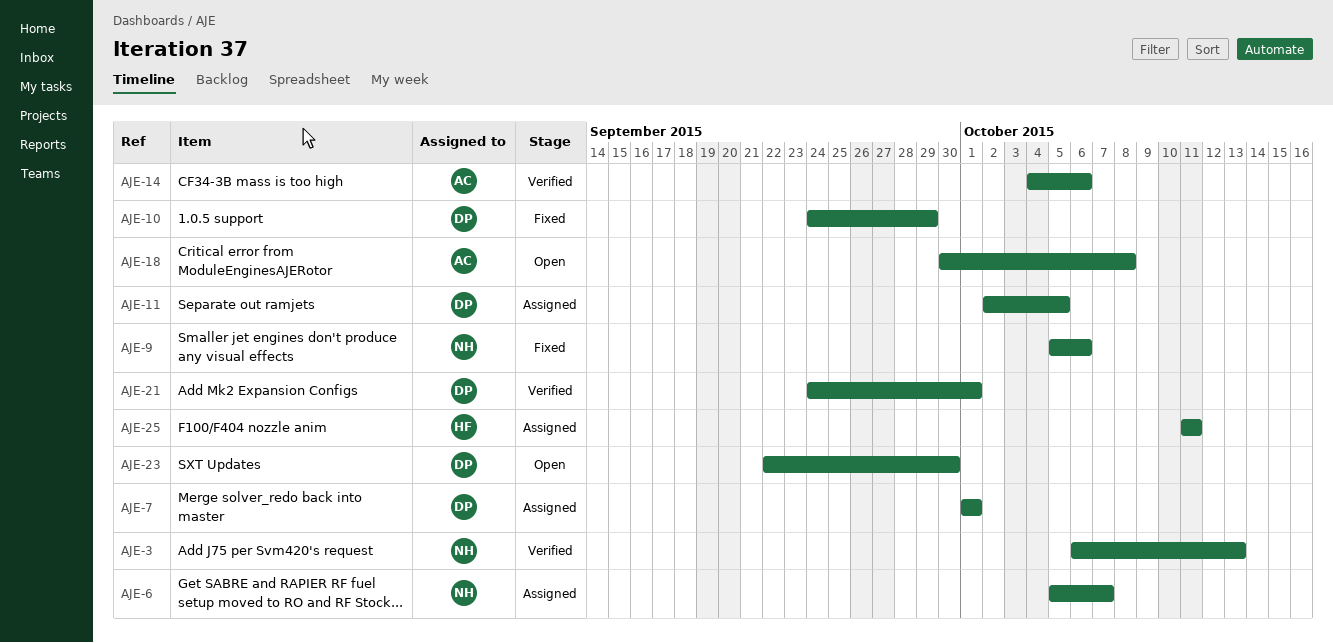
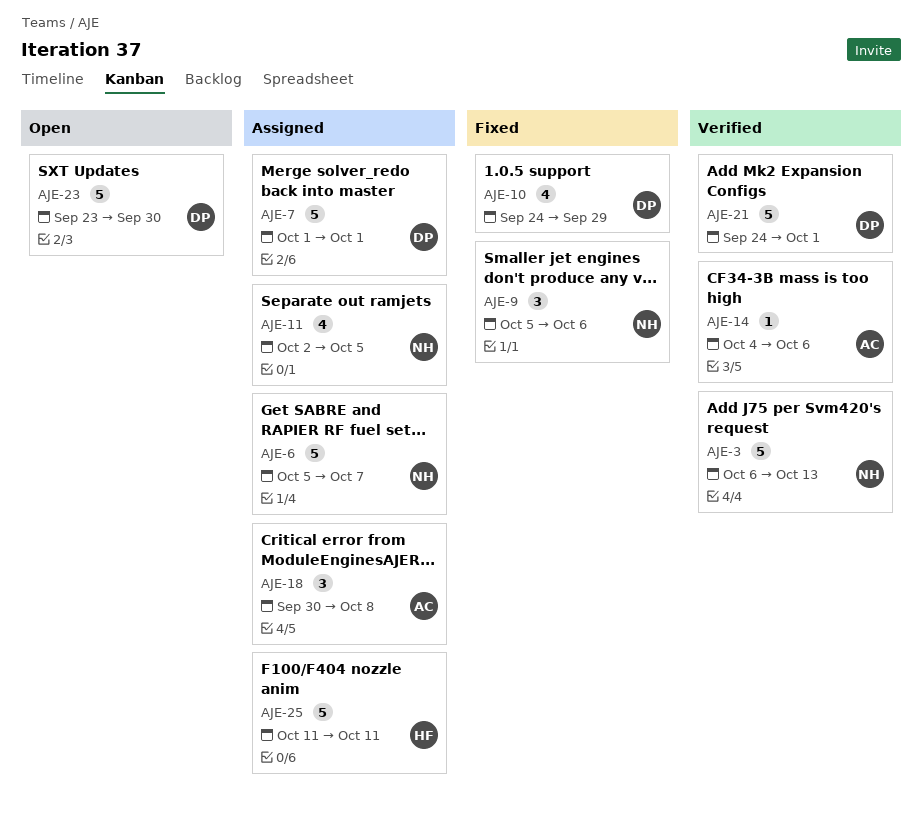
AJE-11, owner: DP -> NH
AJE-18, status: Open -> Assigned
AJE-23, start: Sep 22 -> Sep 23

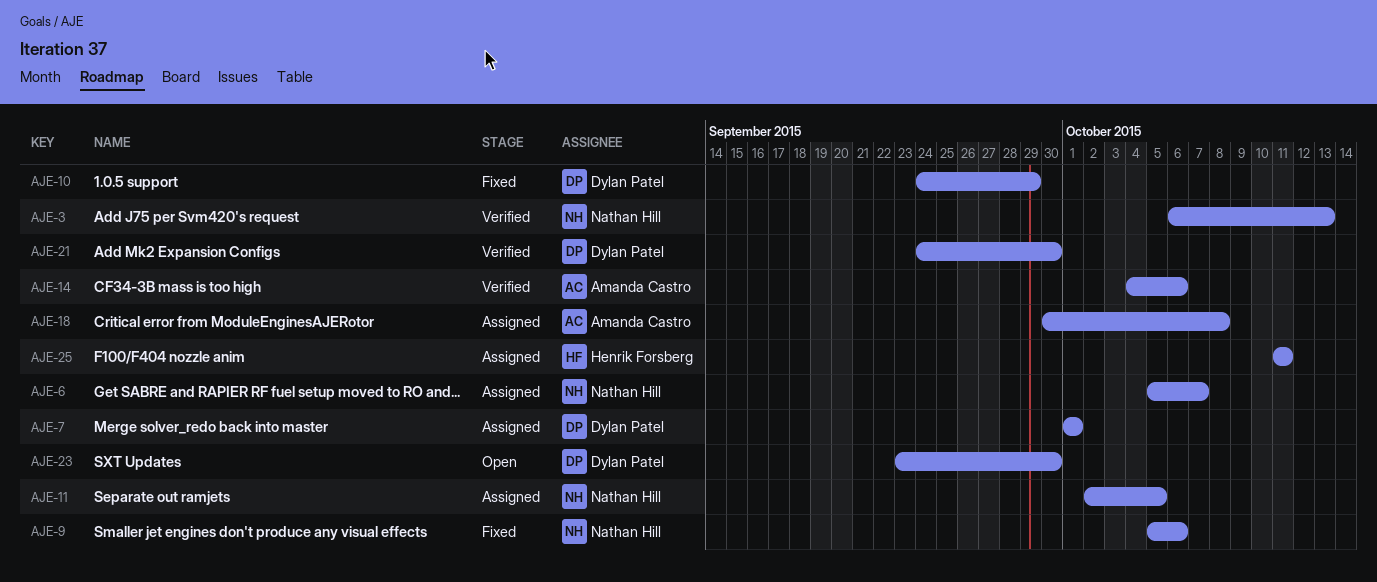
AJE-21, due: Oct 1 -> Sep 30

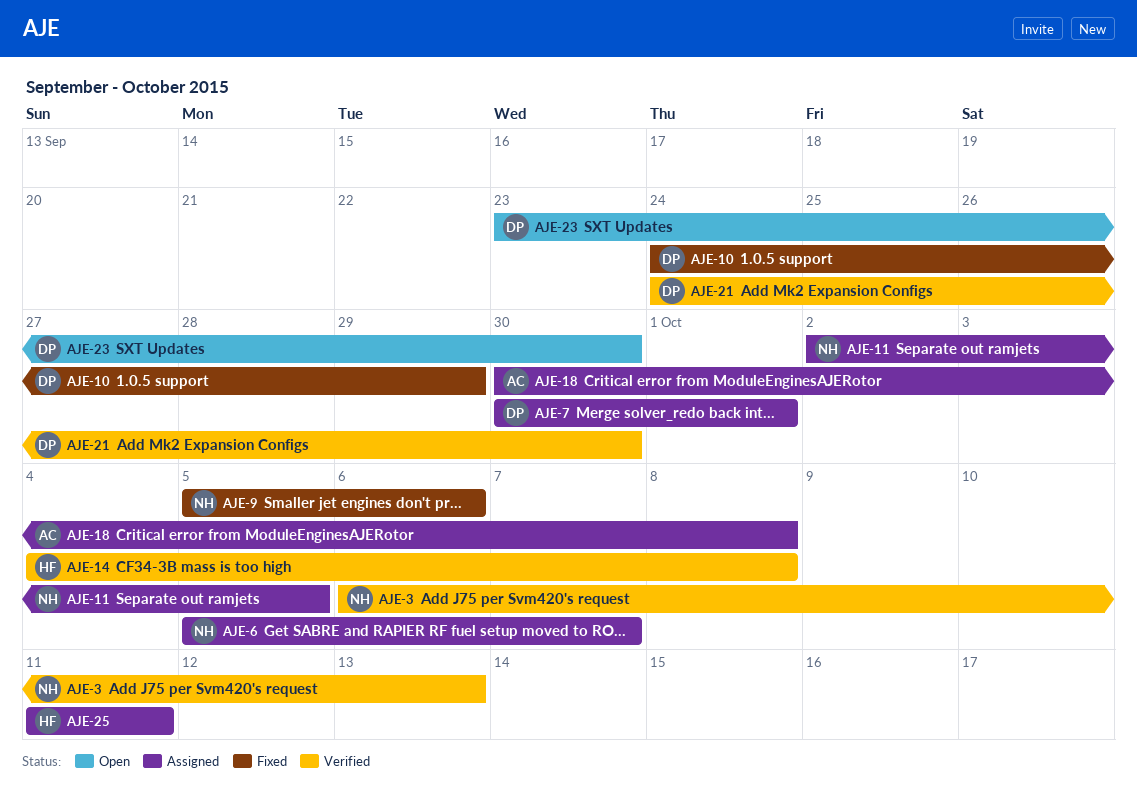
AJE-7, start: Oct 1 -> Sep 30
AJE-14, owner: Amanda Castro -> Henrik Forsberg
AJE-14, due: Oct 6 -> Oct 8

